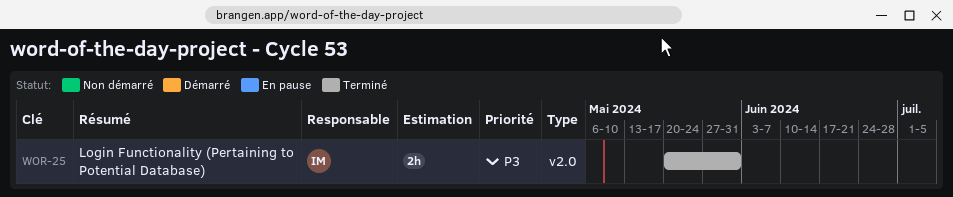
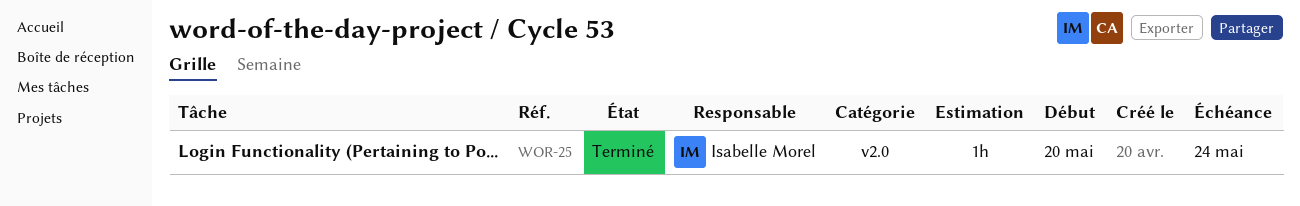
WOR-25, estimate: 2h -> 1h
WOR-25, due: May 31 -> May 24

